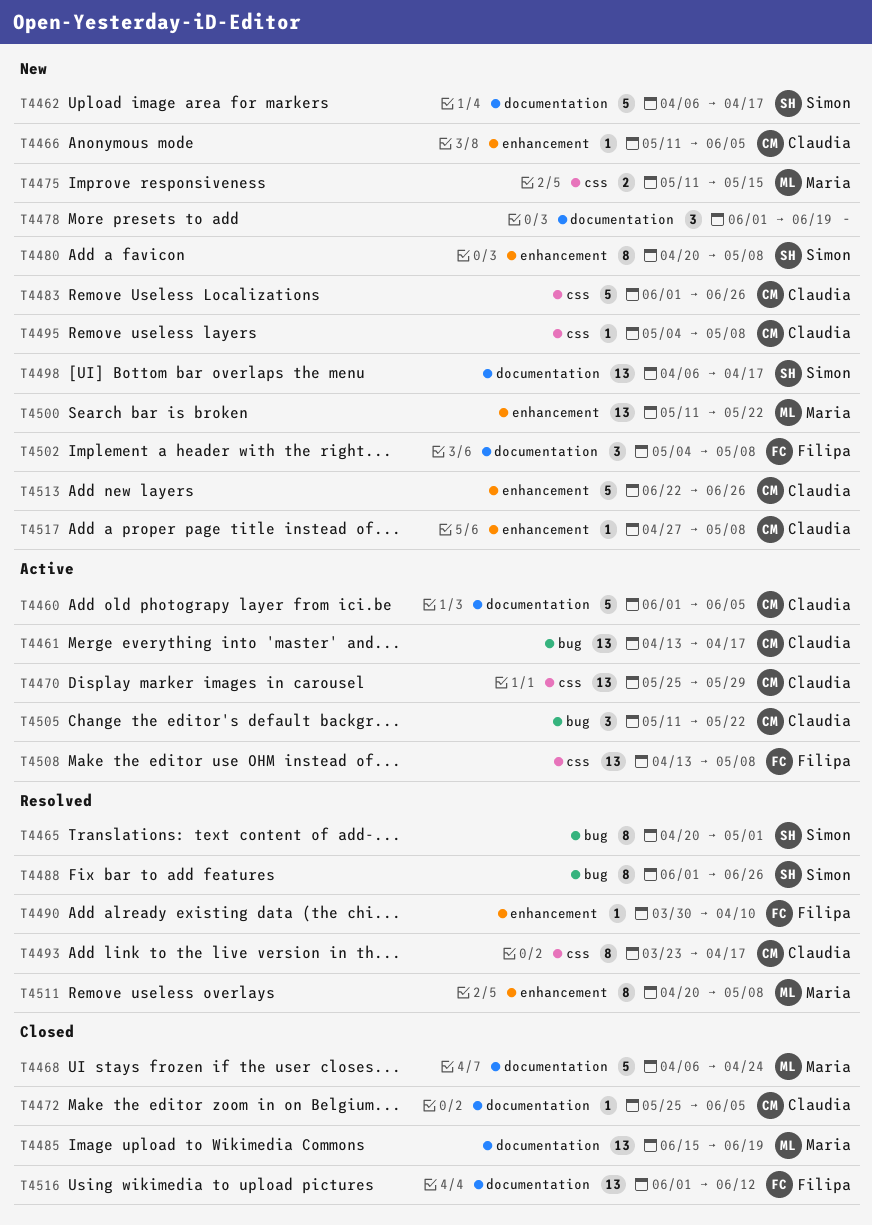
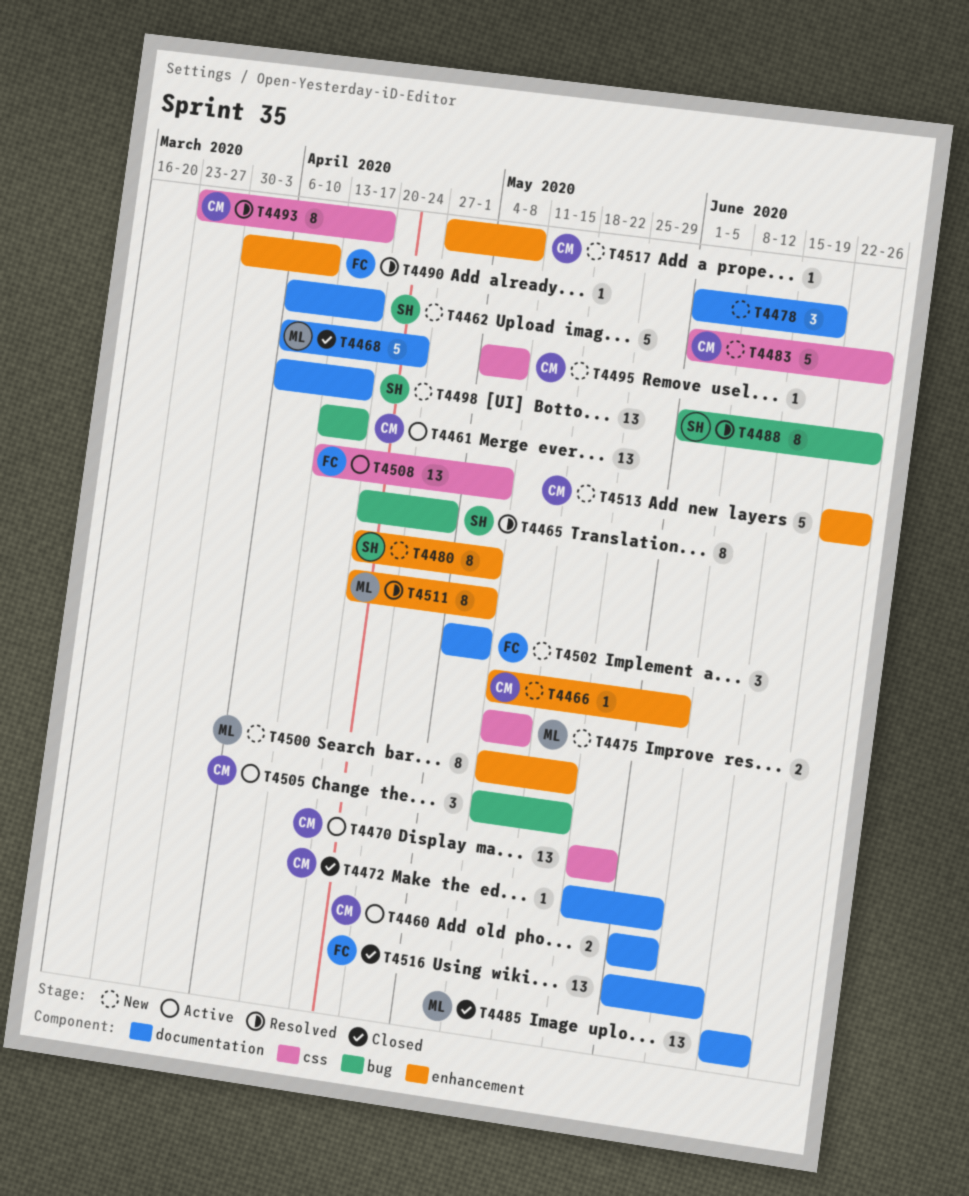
T4460, estimate: 5 -> 2
T4500, estimate: 13 -> 8

